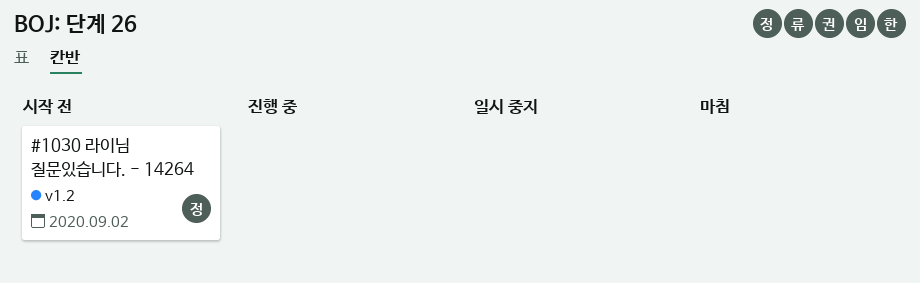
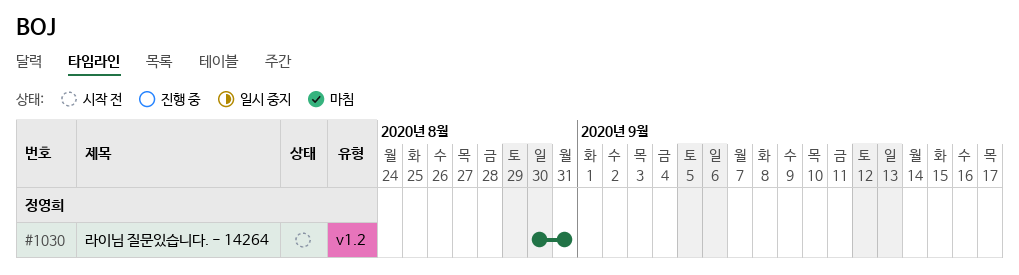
#1030, due: Sep 2 -> Aug 31

